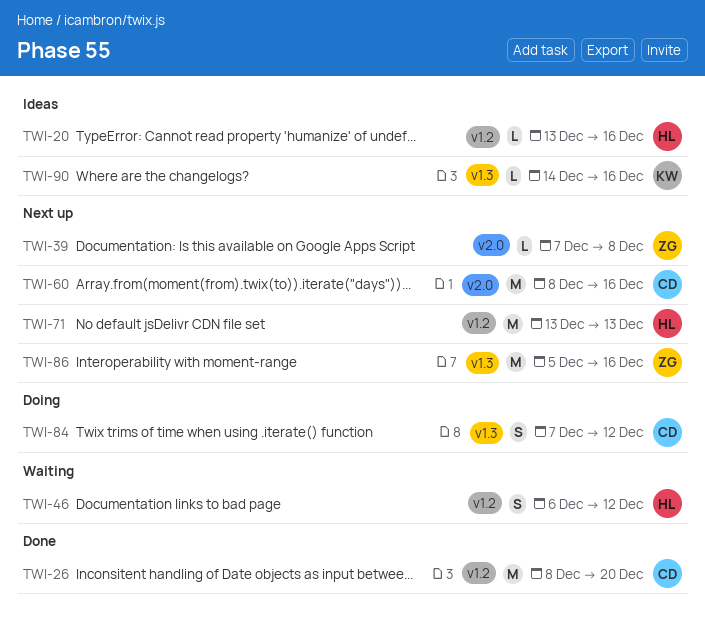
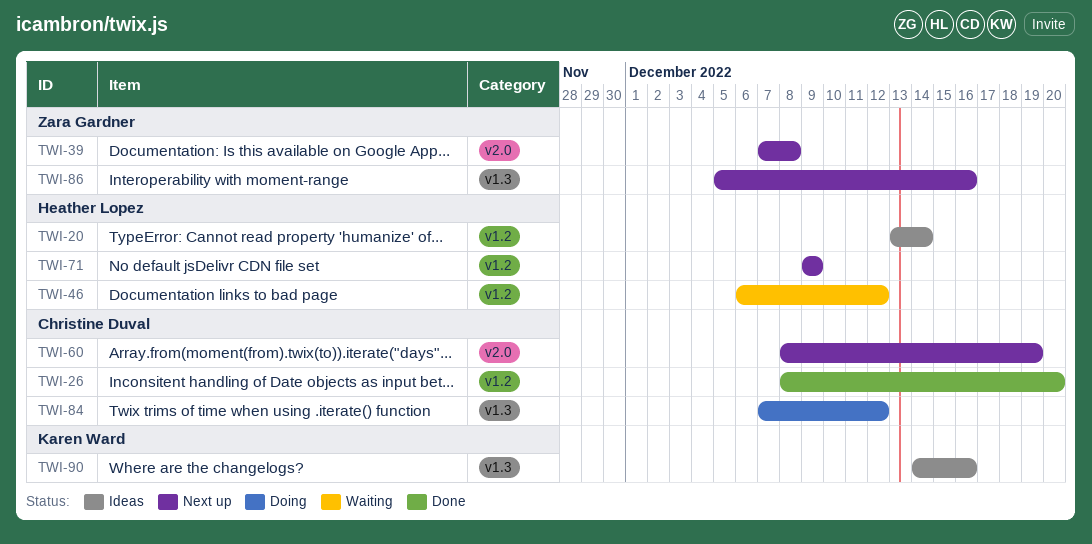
TWI-20, due: Dec 16 -> Dec 14
TWI-60, due: Dec 16 -> Dec 19
TWI-71, start: Dec 13 -> Dec 9
TWI-71, due: Dec 13 -> Dec 9

